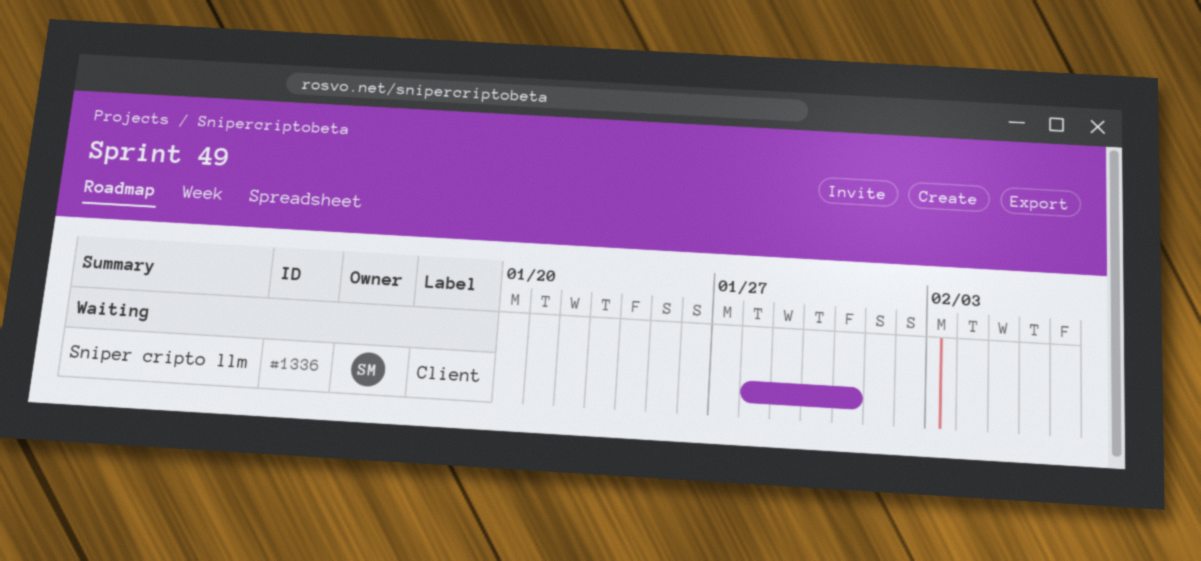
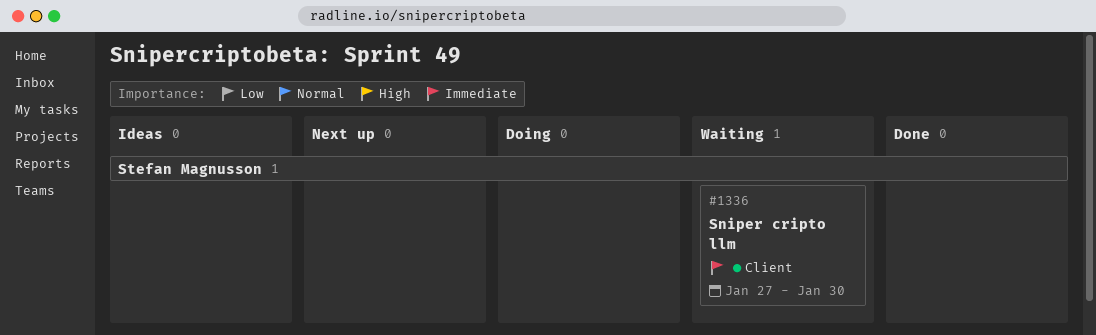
#1336, start: Jan 28 -> Jan 27
#1336, due: Jan 31 -> Jan 30

